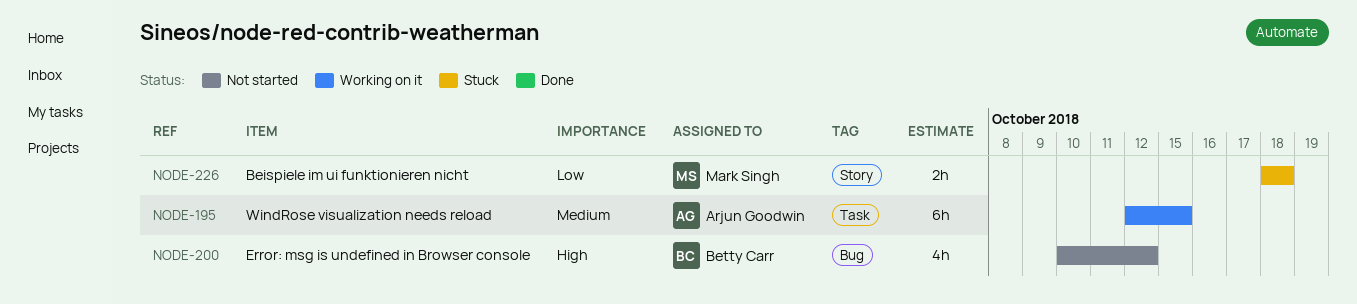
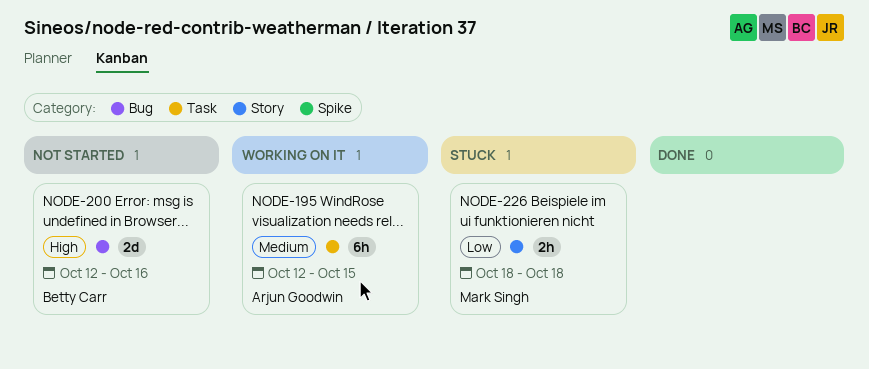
NODE-200, estimate: 4h -> 2d
NODE-200, start: Oct 10 -> Oct 12
NODE-200, due: Oct 12 -> Oct 16

